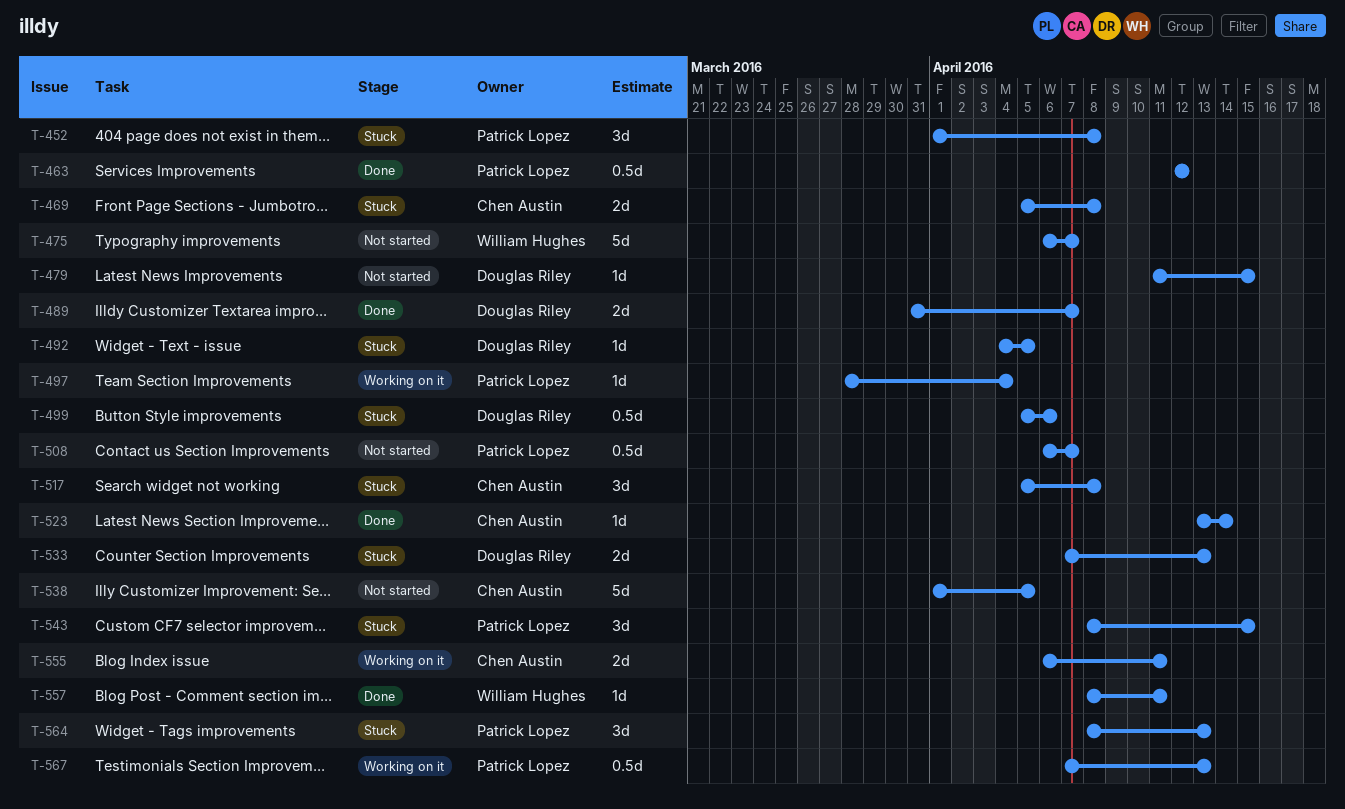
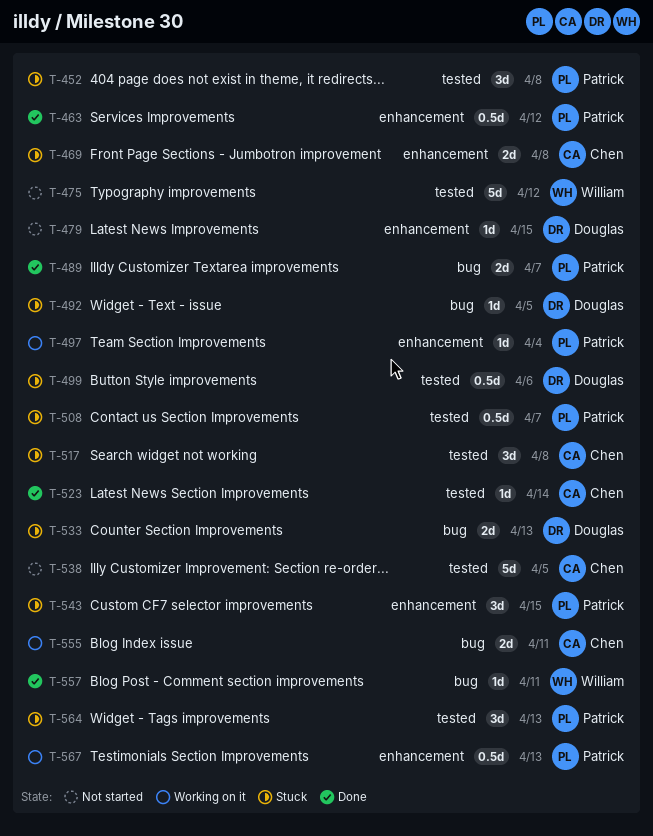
T-475, due: Apr 7 -> Apr 12
T-489, owner: Douglas Riley -> Patrick Lopez
T-508, status: Not started -> Stuck

